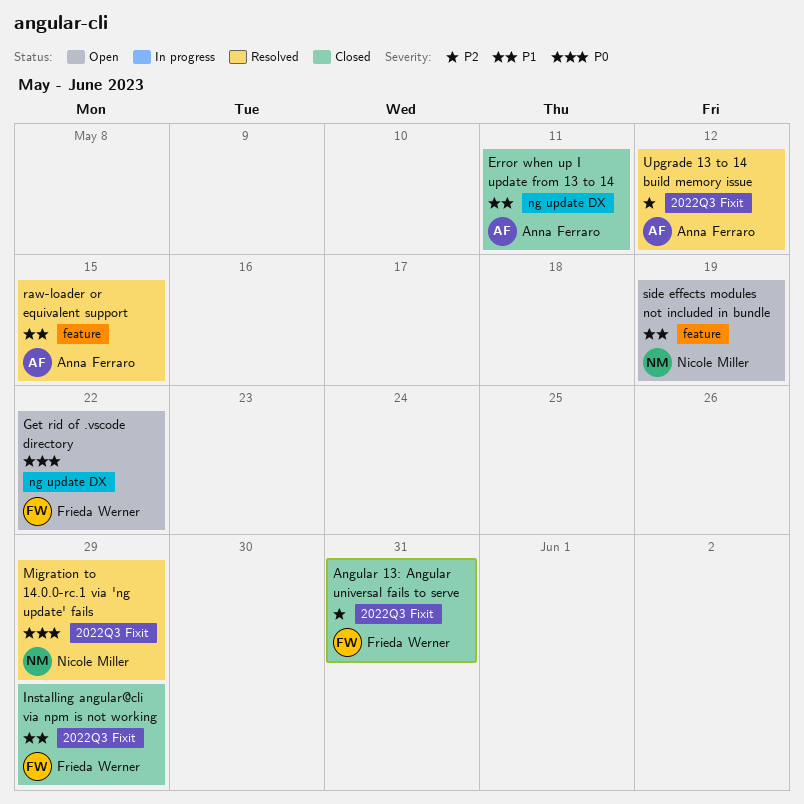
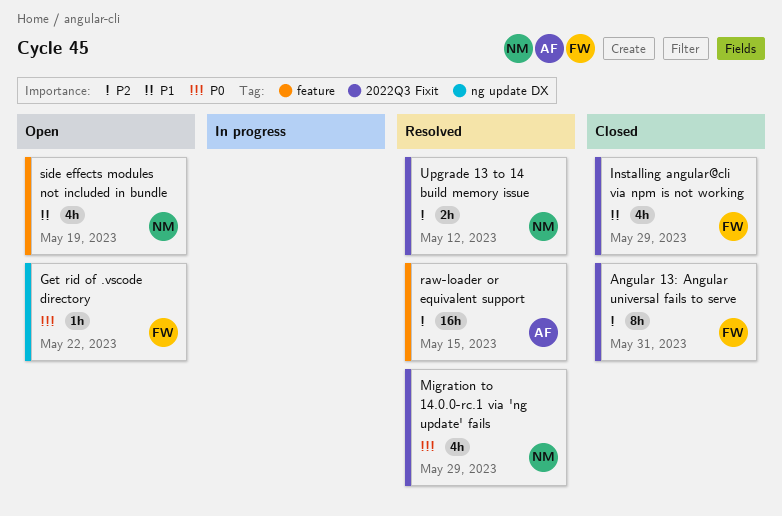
Error when up I update from 13 to 14: present -> none
raw-loader or equivalent support, priority: P1 -> P2
Upgrade 13 to 14 build memory issue, owner: Anna Ferraro -> Nicole Miller

